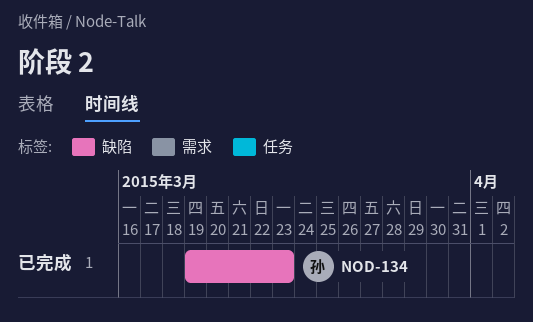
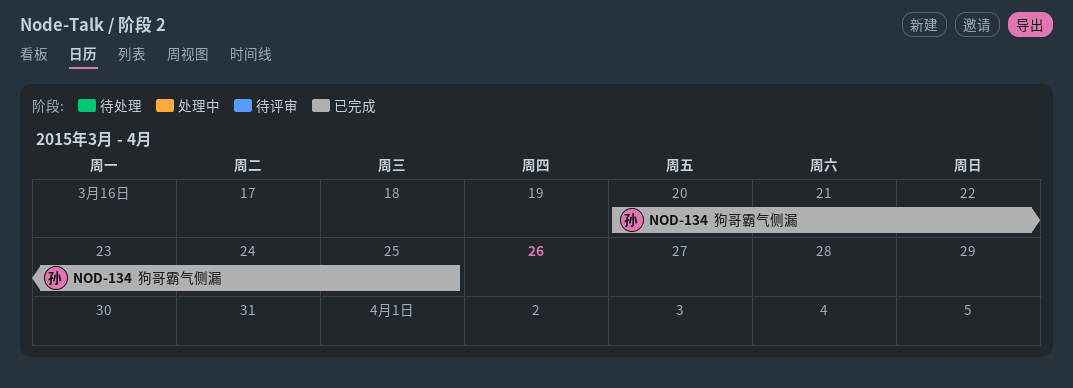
NOD-134, start: Mar 19 -> Mar 20
NOD-134, due: Mar 23 -> Mar 25

